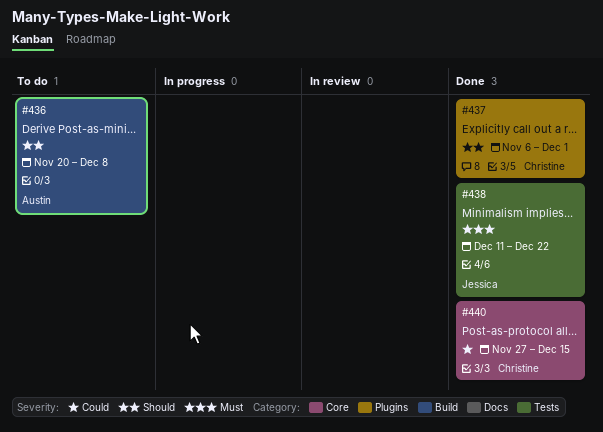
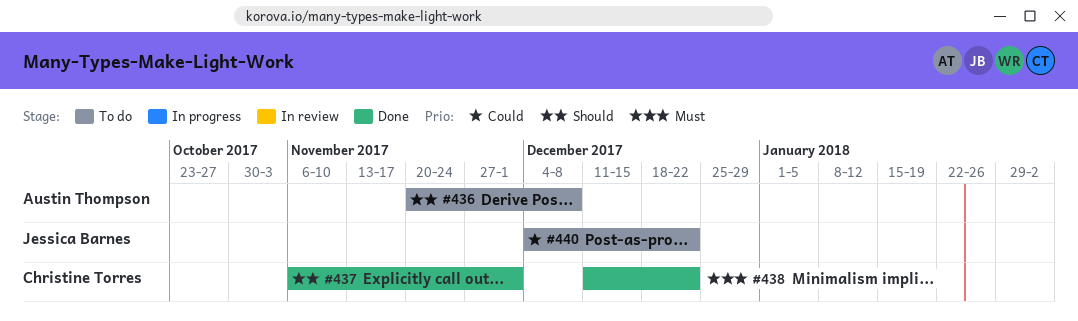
#438, owner: Jessica Barnes -> Christine Torres
#440, status: Done -> To do
#440, owner: Christine Torres -> Jessica Barnes
#440, start: Nov 27 -> Dec 4
#440, due: Dec 15 -> Dec 22

